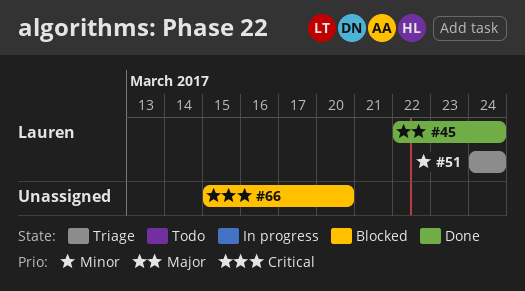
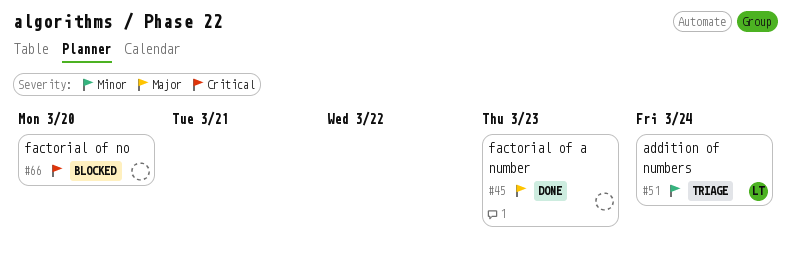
#45, owner: Lauren -> none
#45, due: Mar 24 -> Mar 23

